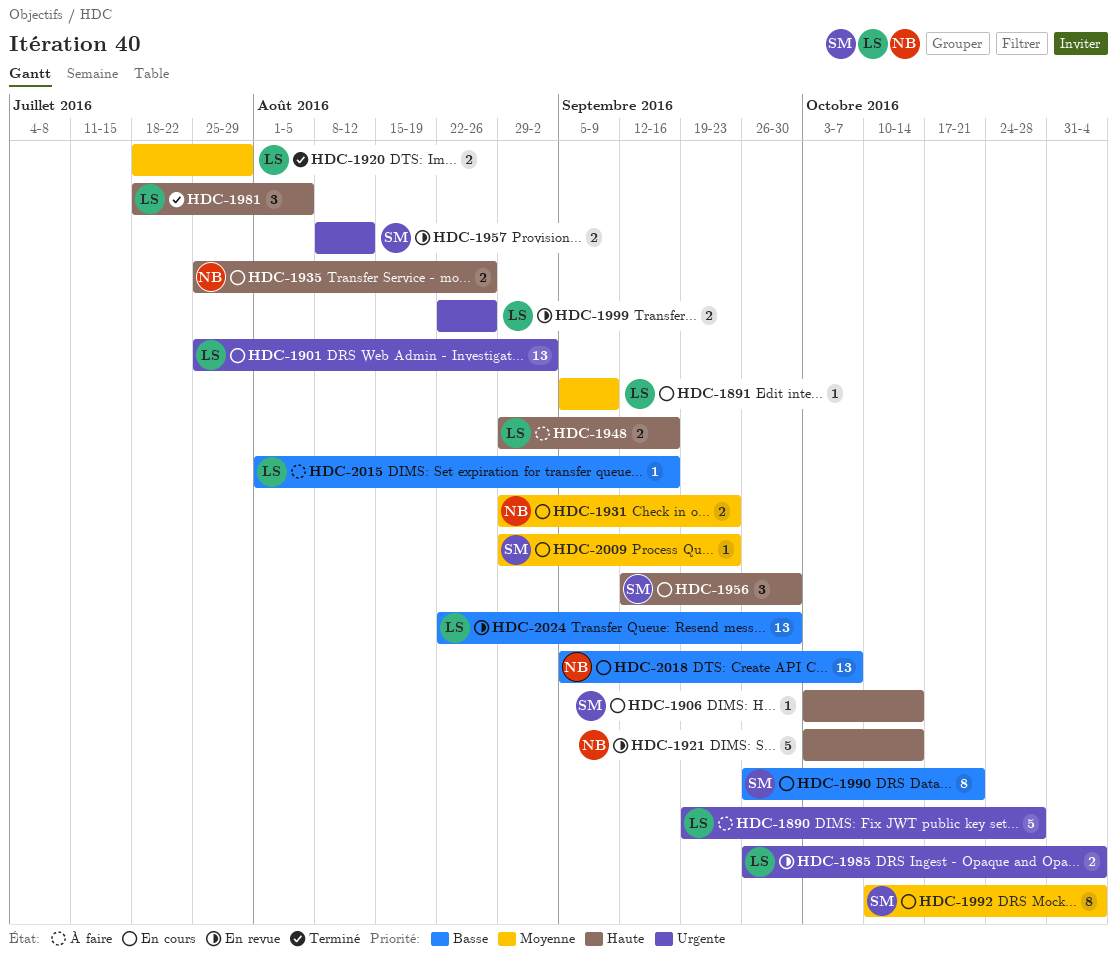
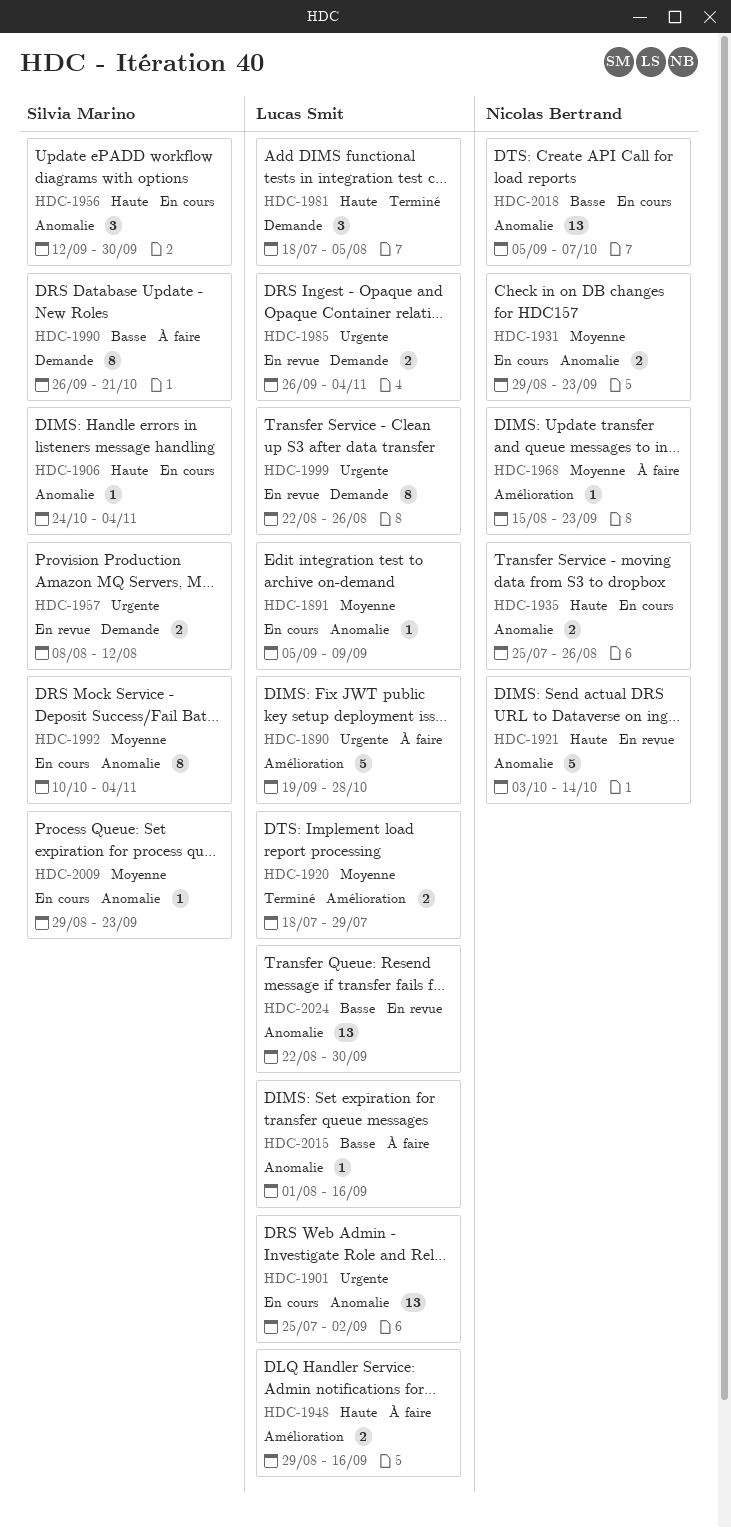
HDC-1906, start: Oct 3 -> Oct 24
HDC-1906, due: Oct 14 -> Nov 4
HDC-1968: none -> present
HDC-1990, status: En cours -> À faire
HDC-1999, estimate: 2 -> 8

